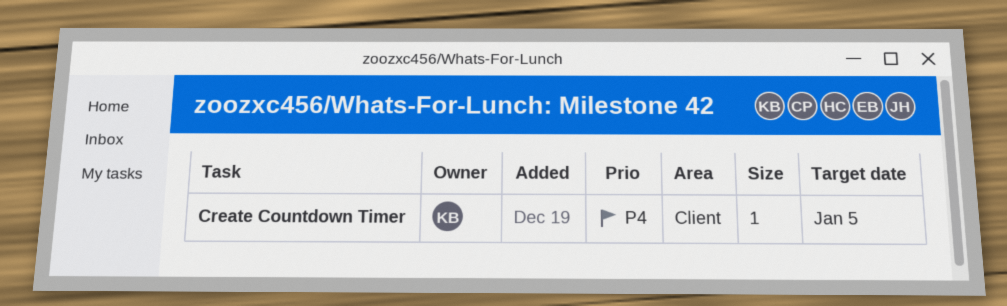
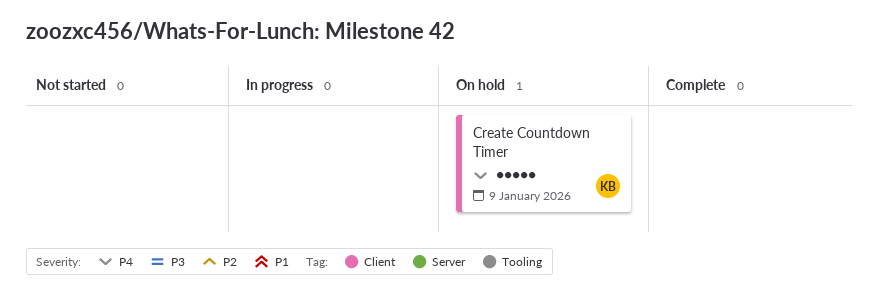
Create Countdown Timer, estimate: 1 -> 5
Create Countdown Timer, due: Jan 5 -> Jan 9

